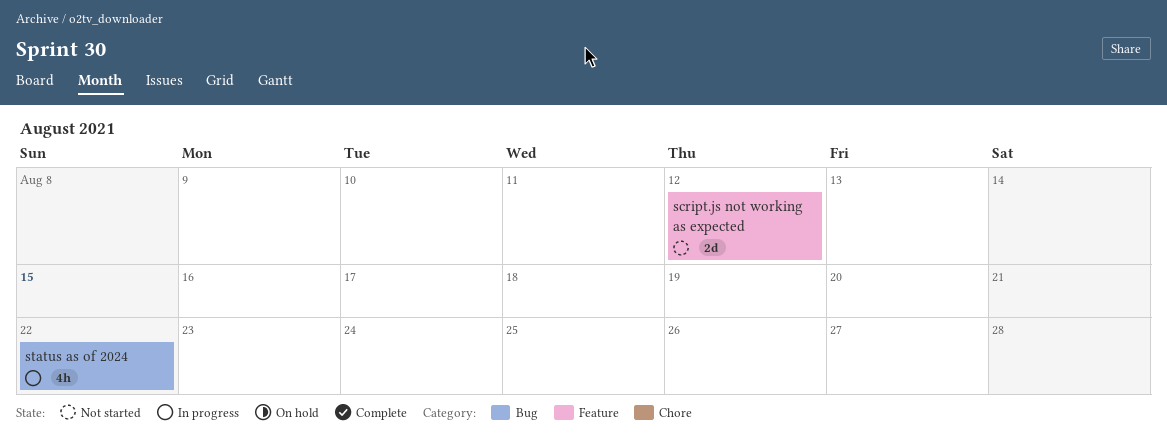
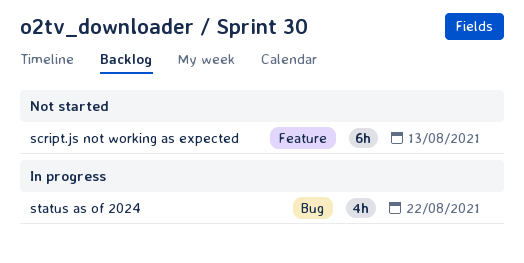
script.js not working as expected, estimate: 2d -> 6h
script.js not working as expected, due: Aug 12 -> Aug 13

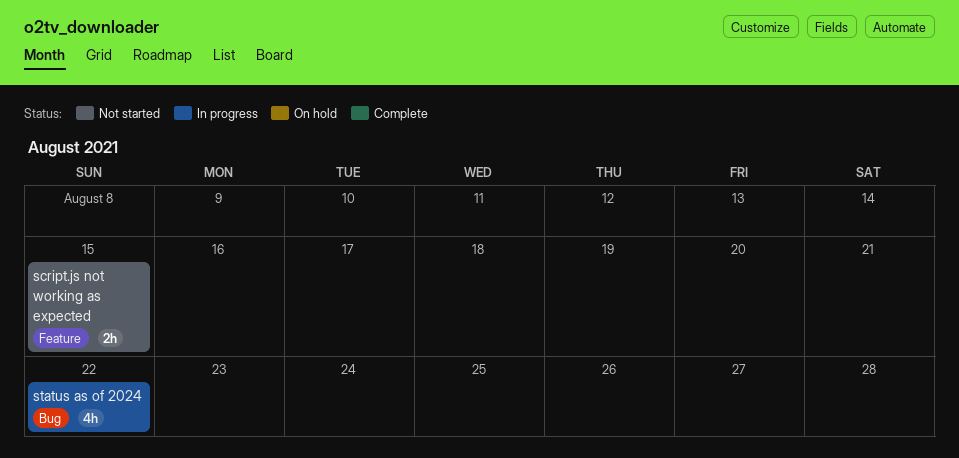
script.js not working as expected, estimate: 6h -> 2h
script.js not working as expected, due: Aug 13 -> Aug 15

